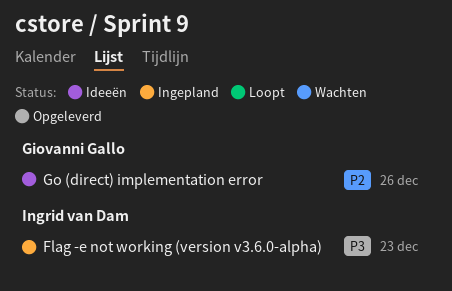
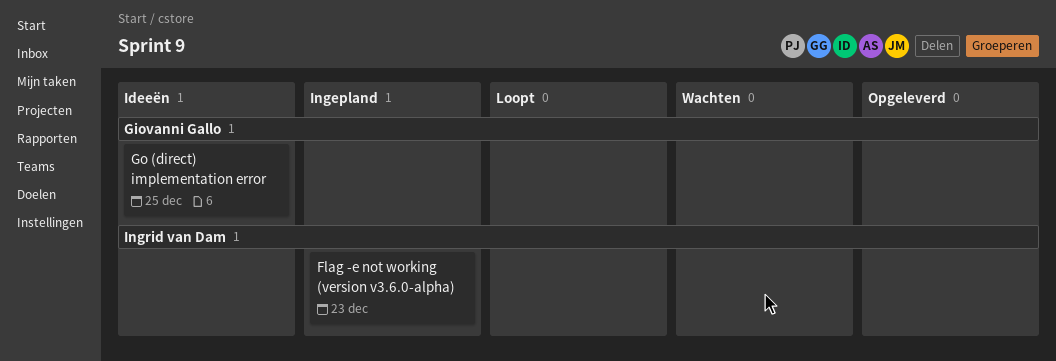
Go (direct) implementation error, due: Dec 26 -> Dec 25

